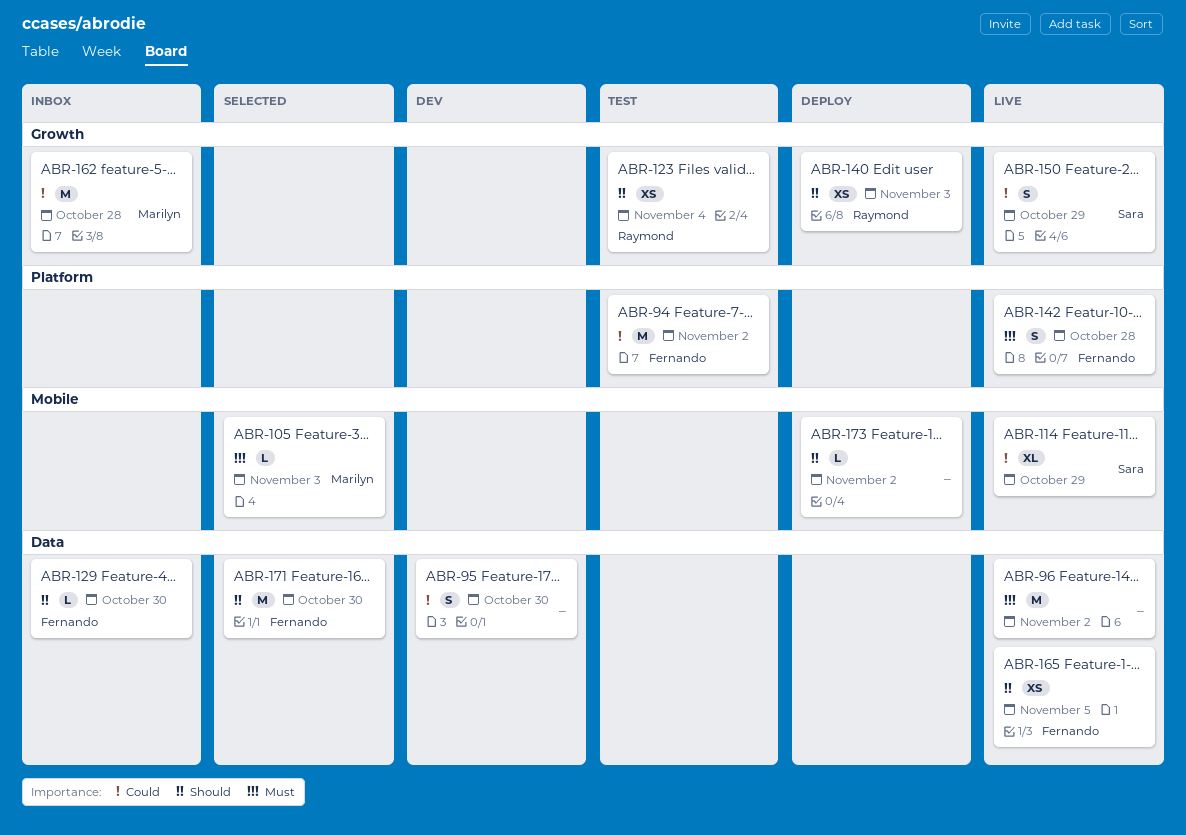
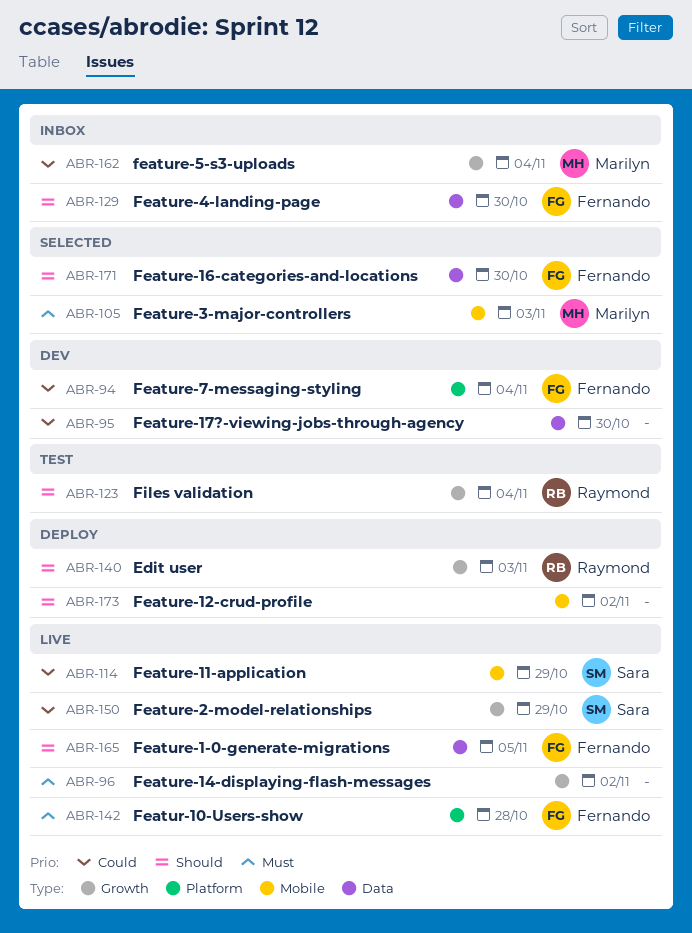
ABR-94, status: Test -> Dev
ABR-94, due: Nov 2 -> Nov 4
ABR-96, label: Data -> Growth
ABR-162, due: Oct 28 -> Nov 4

